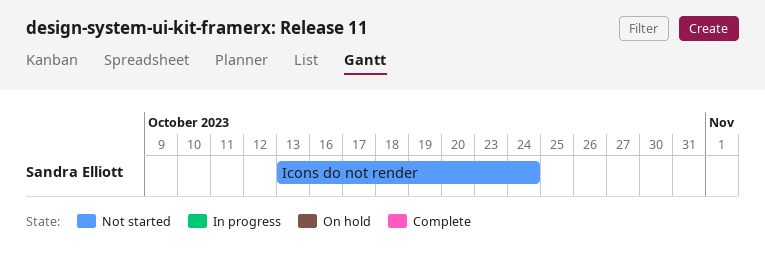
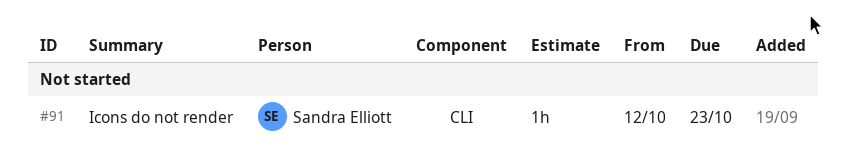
Icons do not render, start: Oct 13 -> Oct 12
Icons do not render, due: Oct 24 -> Oct 23

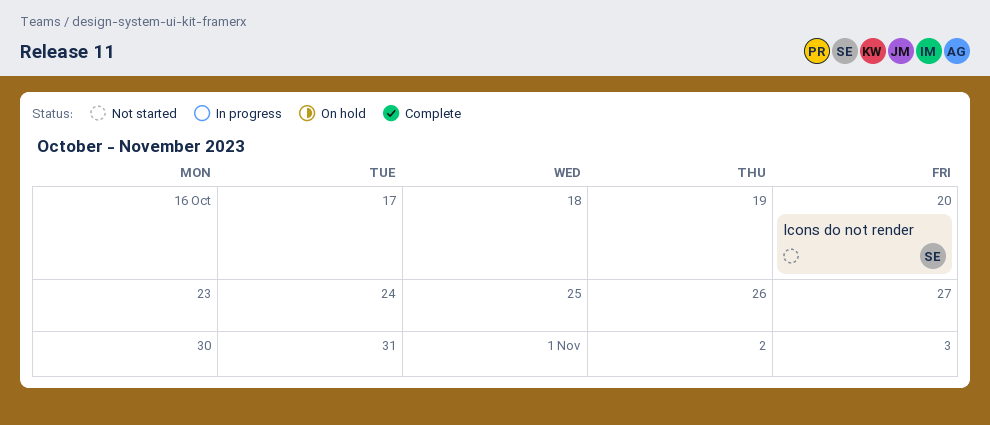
Icons do not render, due: Oct 23 -> Oct 20

